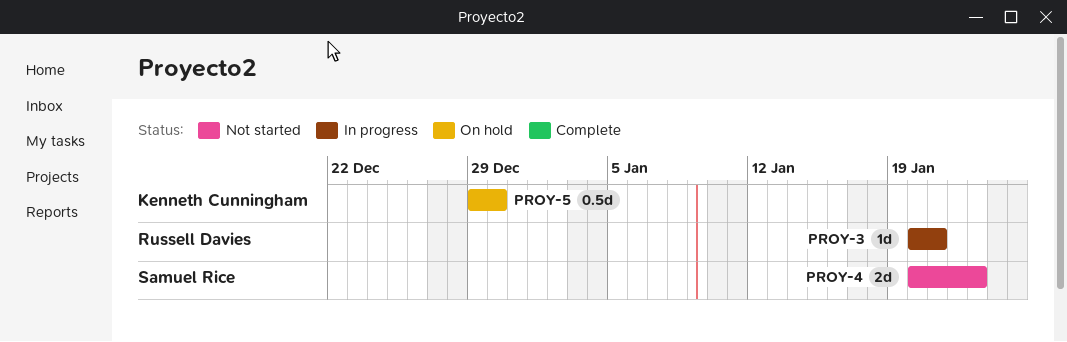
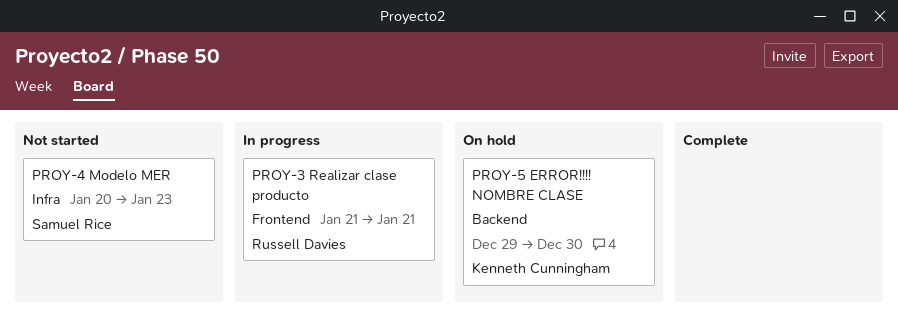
PROY-3, start: Jan 20 -> Jan 21

